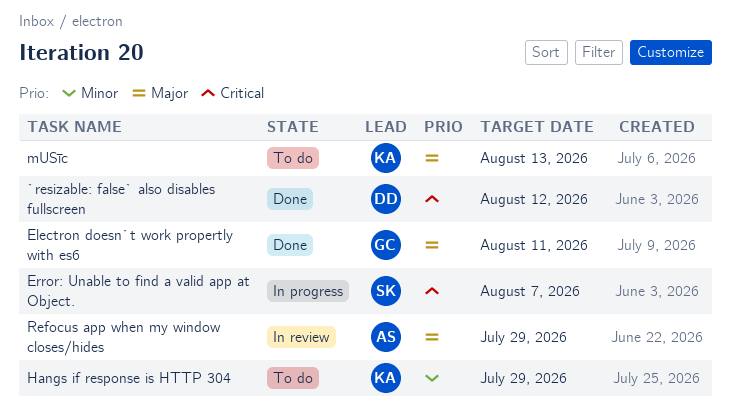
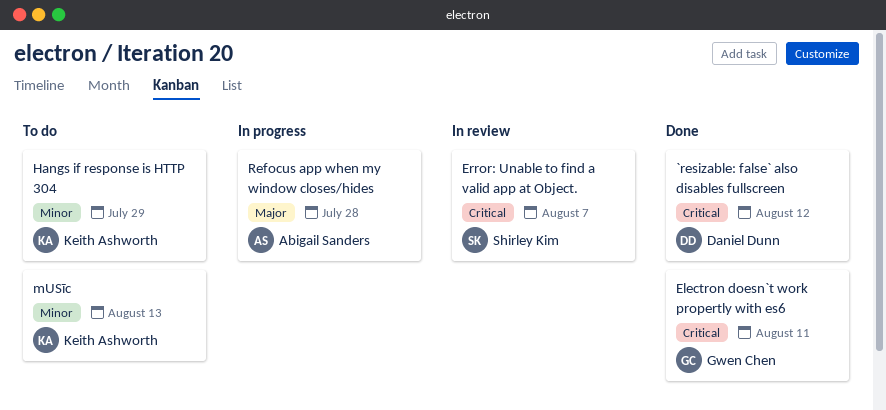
Electron doesn`t work propertly with es6, priority: Major -> Critical
Error: Unable to find a valid app at Object., status: In progress -> In review
mUSīc, priority: Major -> Minor
Refocus app when my window closes/hides, status: In review -> In progress
Refocus app when my window closes/hides, due: Jul 29 -> Jul 28

